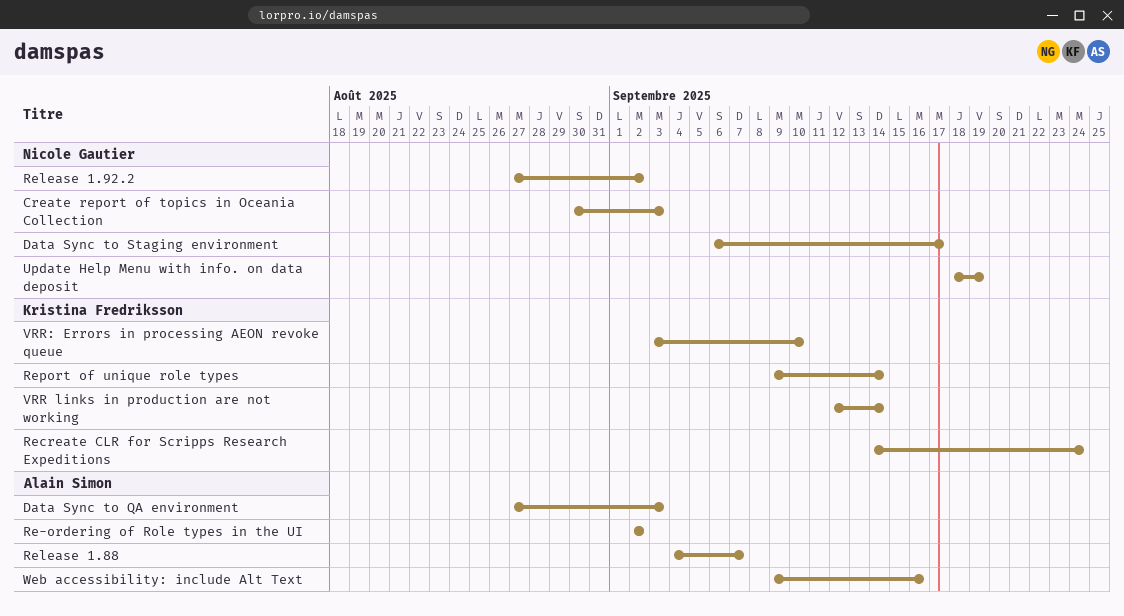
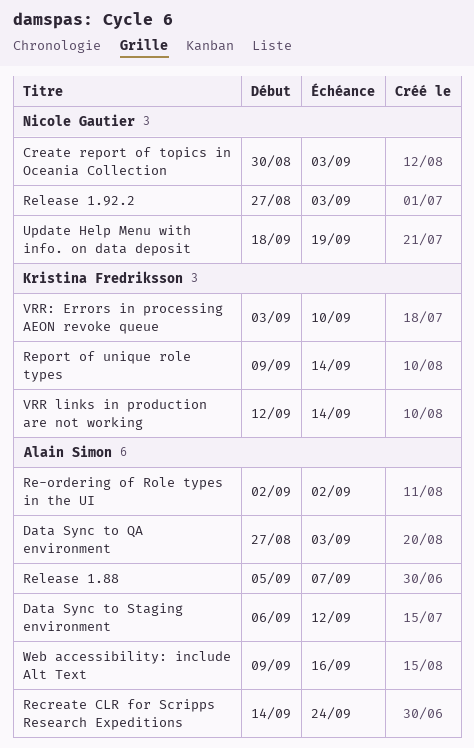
Data Sync to Staging environment, owner: Nicole Gautier -> Alain Simon
Data Sync to Staging environment, due: Sep 17 -> Sep 12
Recreate CLR for Scripps Research Expeditions, owner: Kristina Fredriksson -> Alain Simon
Release 1.88, start: Sep 4 -> Sep 5
Release 1.92.2, due: Sep 2 -> Sep 3

